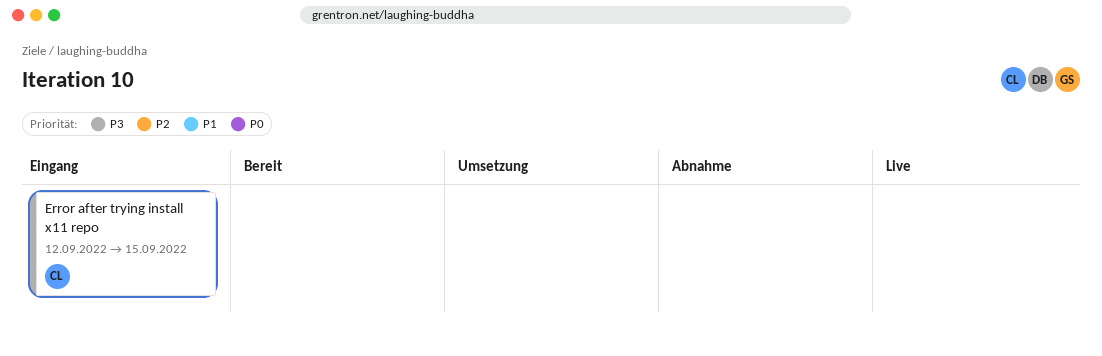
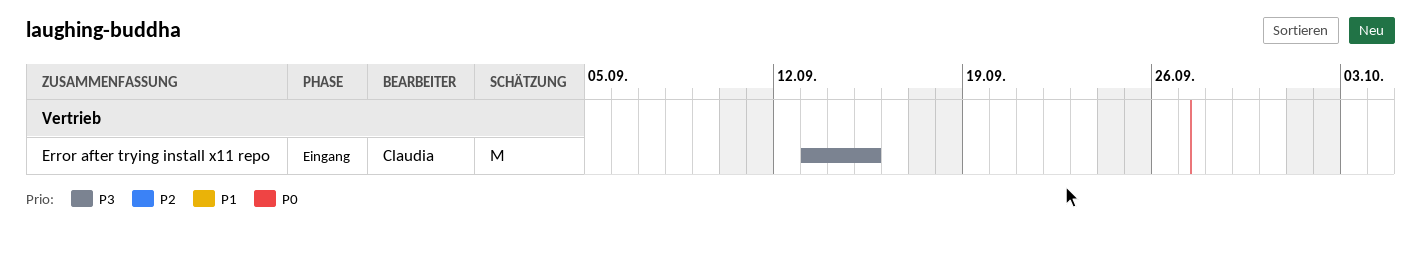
Error after trying install x11 repo, start: Sep 12 -> Sep 13

